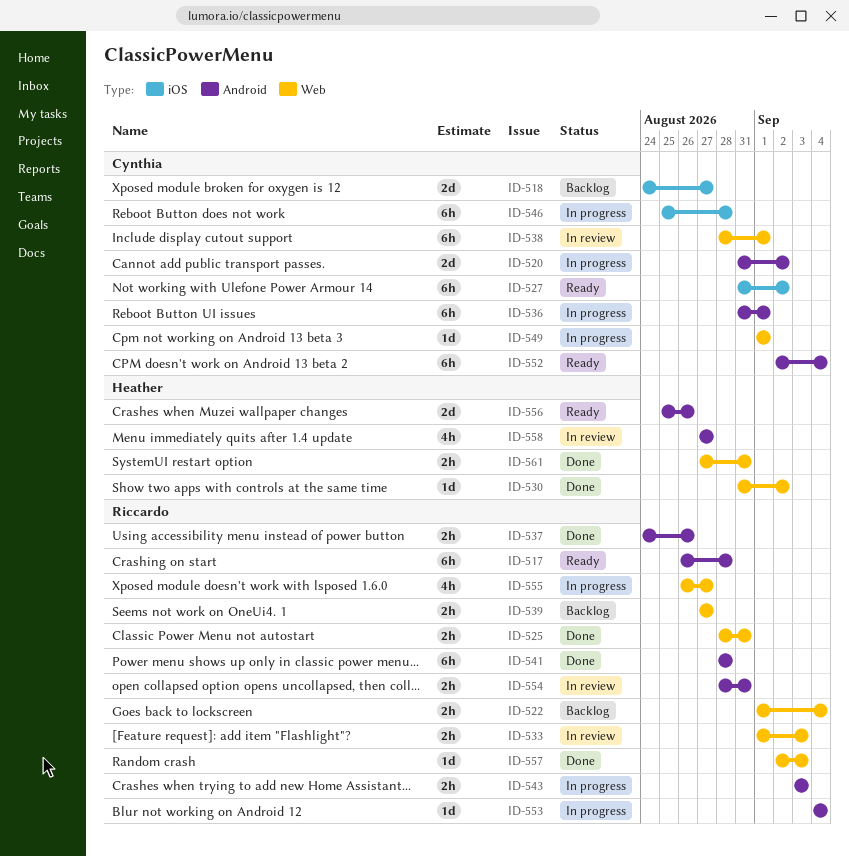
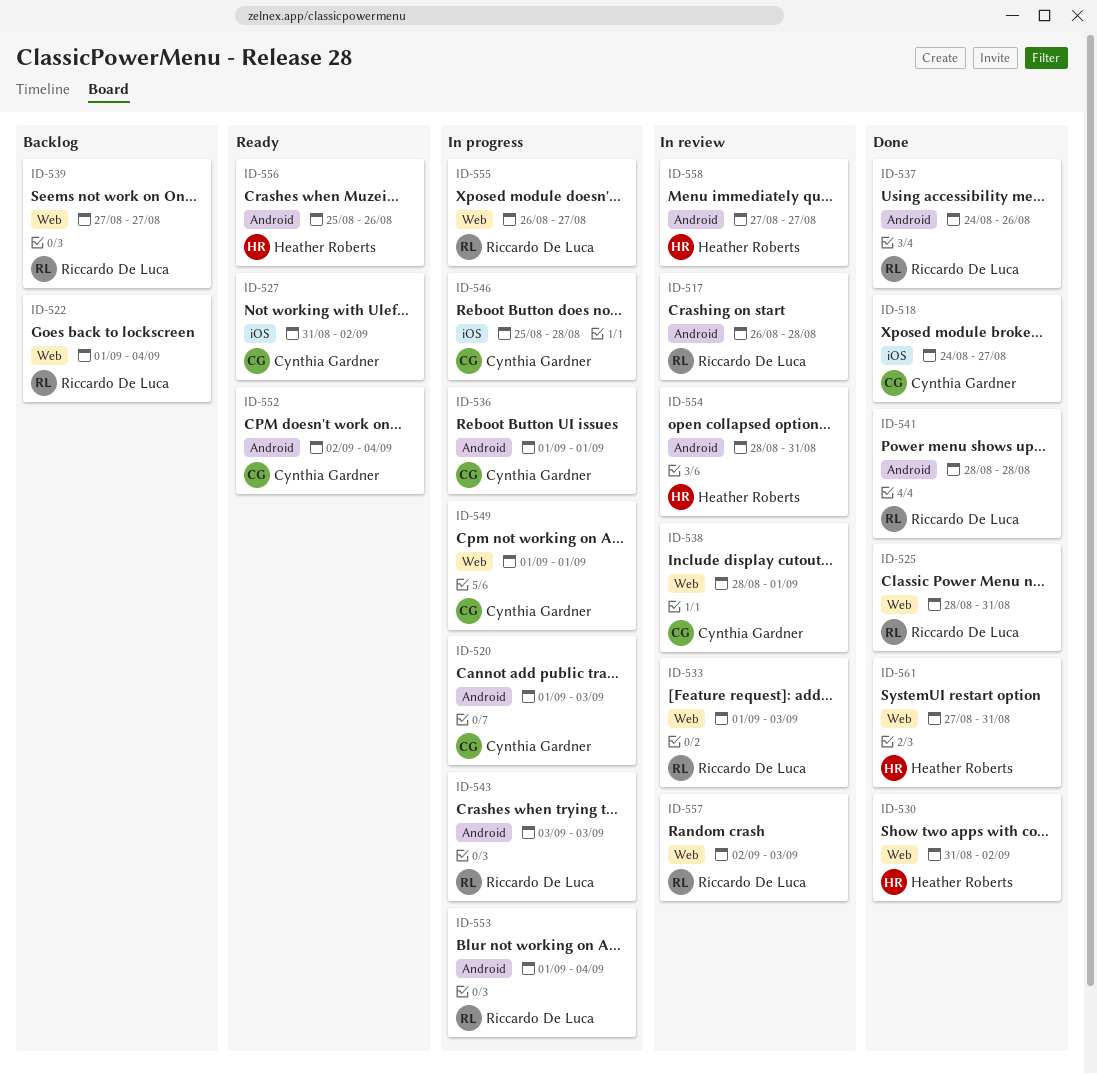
ID-517, status: Ready -> In review
ID-518, status: Backlog -> Done
ID-520, start: Aug 31 -> Sep 1
ID-520, due: Sep 2 -> Sep 3
ID-536, start: Aug 31 -> Sep 1
ID-553, start: Sep 4 -> Sep 1
ID-554, owner: Riccardo De Luca -> Heather Roberts
ID-557, status: Done -> In review

